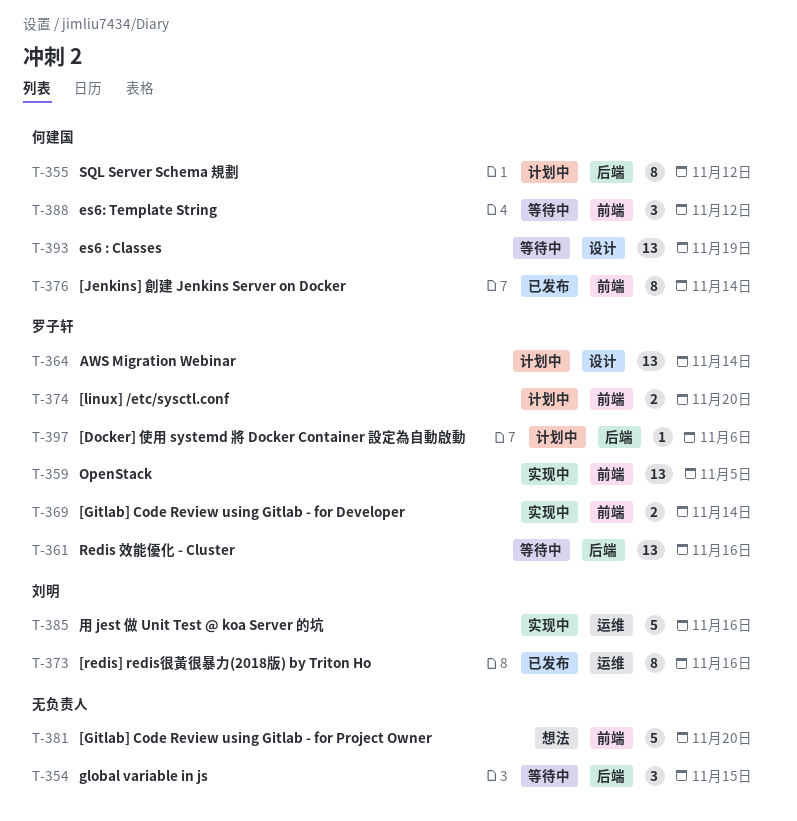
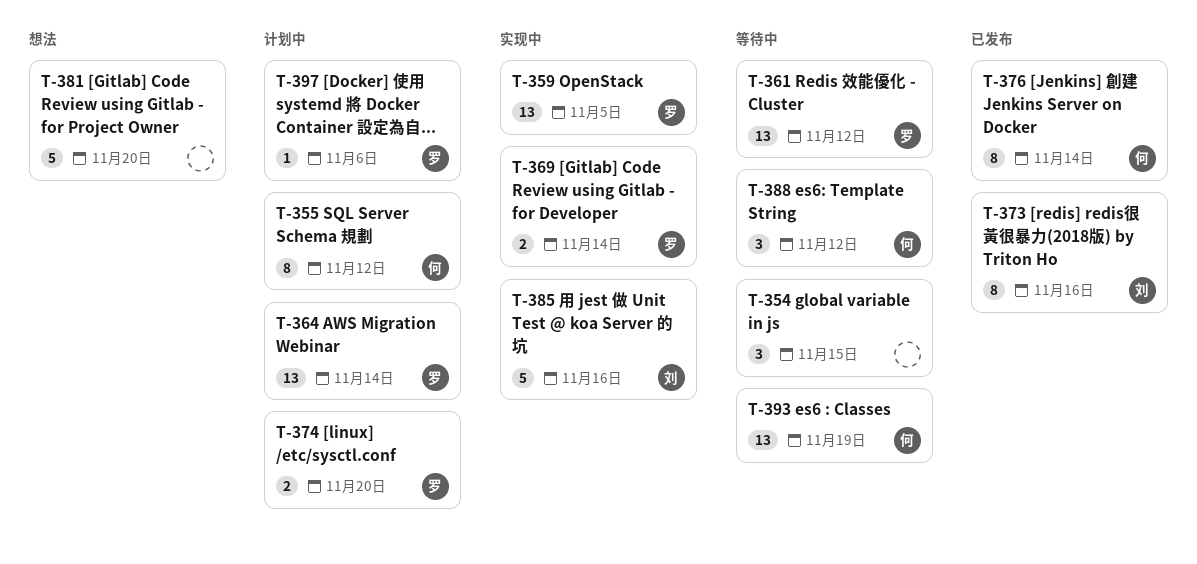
T-361, due: Nov 16 -> Nov 12

